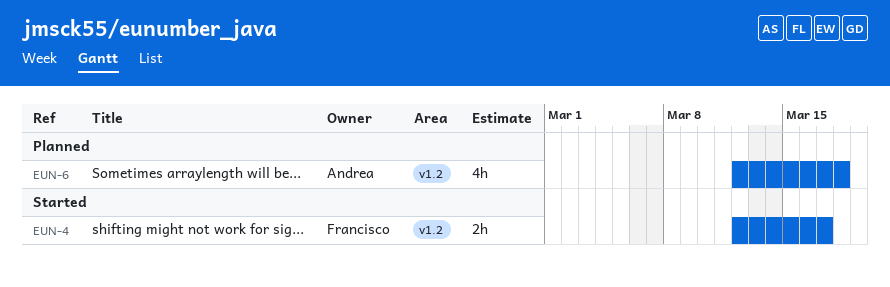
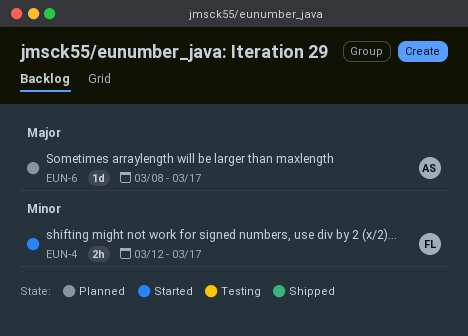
EUN-6, estimate: 4h -> 1d
EUN-6, start: Mar 12 -> Mar 8
EUN-6, due: Mar 18 -> Mar 17

